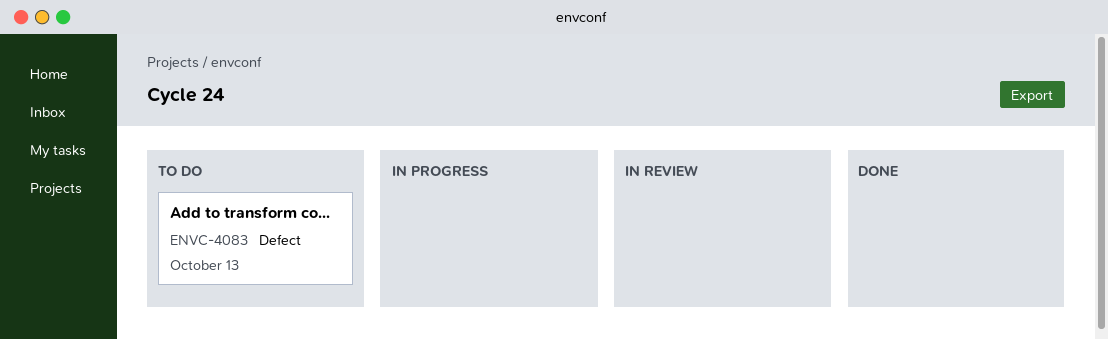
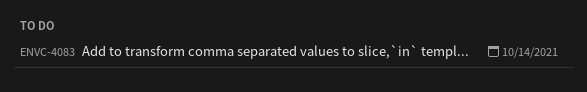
ENVC-4083, due: Oct 13 -> Oct 14

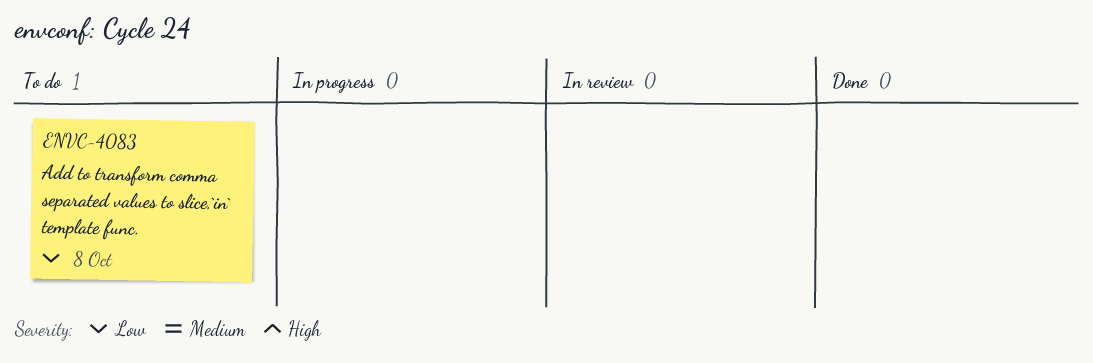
ENVC-4083, due: Oct 14 -> Oct 8

